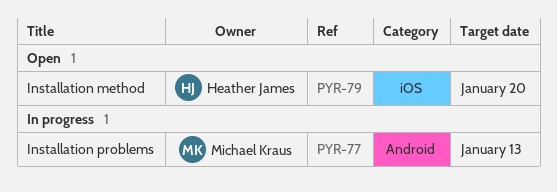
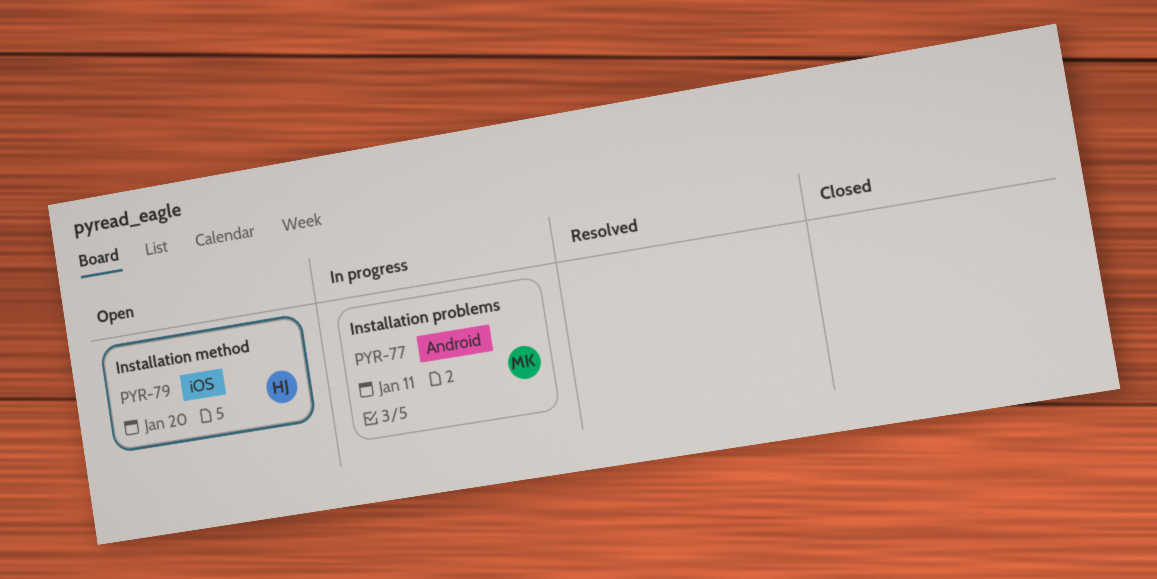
PYR-77, due: Jan 13 -> Jan 11

